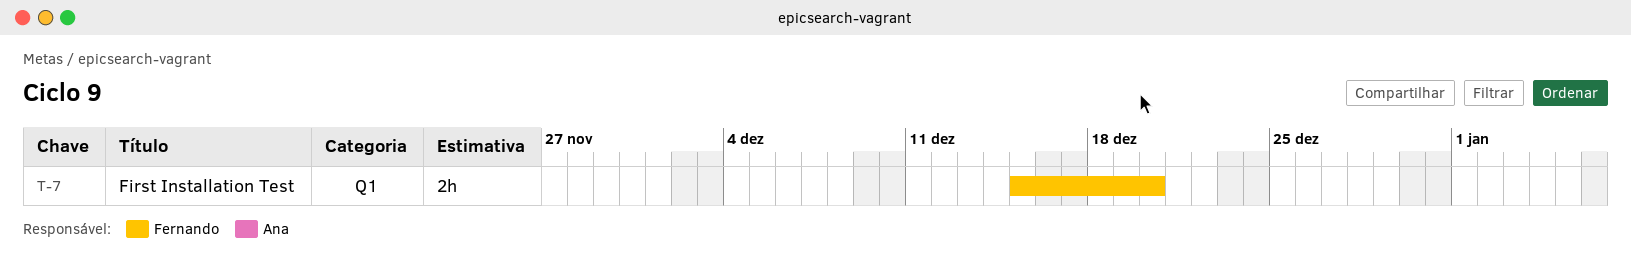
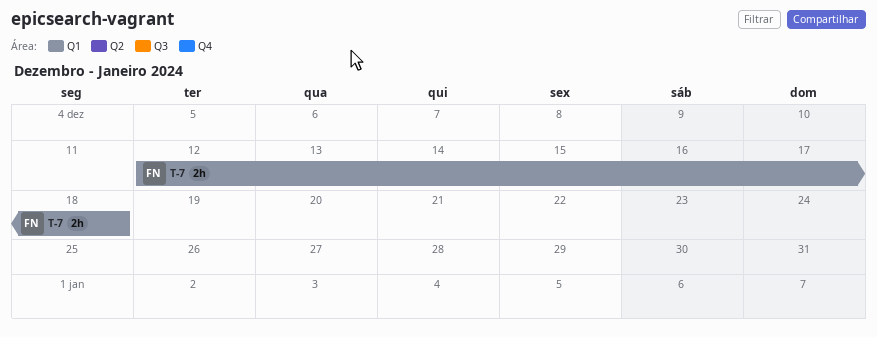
T-7, start: Dec 15 -> Dec 12
T-7, due: Dec 20 -> Dec 18

